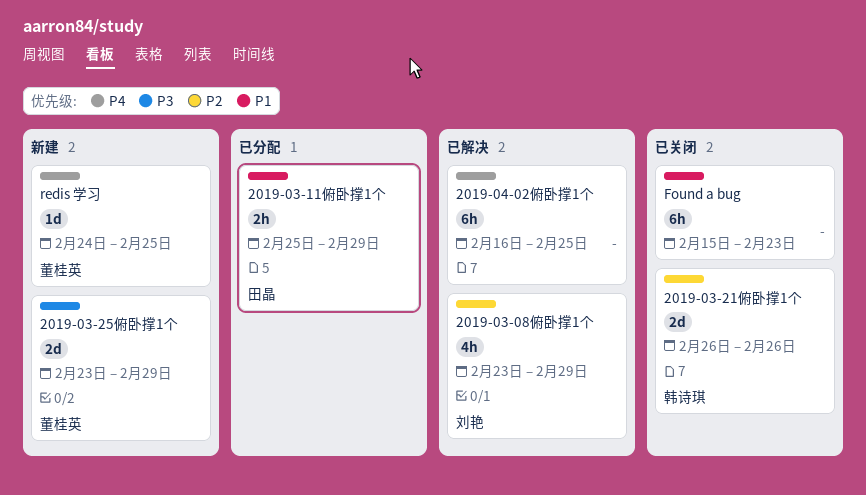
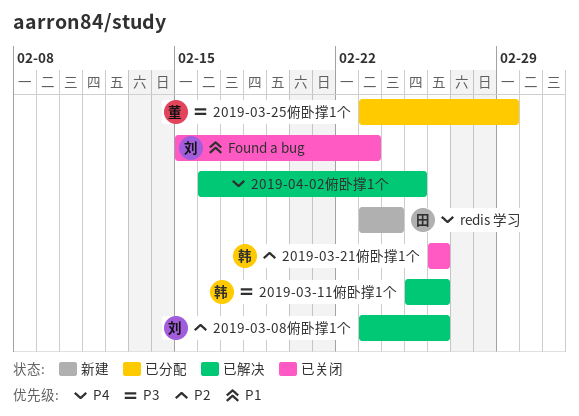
2019-03-08俯卧撑1个, due: Feb 29 -> Feb 26
2019-03-11俯卧撑1个, status: 已分配 -> 已解决
2019-03-11俯卧撑1个, owner: 田晶 -> 韩诗琪
2019-03-11俯卧撑1个, priority: P1 -> P3
2019-03-11俯卧撑1个, due: Feb 29 -> Feb 26
2019-03-25俯卧撑1个, status: 新建 -> 已分配
Found a bug, owner: none -> 刘艳
redis 学习, owner: 董桂英 -> 田晶
redis 学习, start: Feb 24 -> Feb 23
redis 学习, due: Feb 25 -> Feb 24

